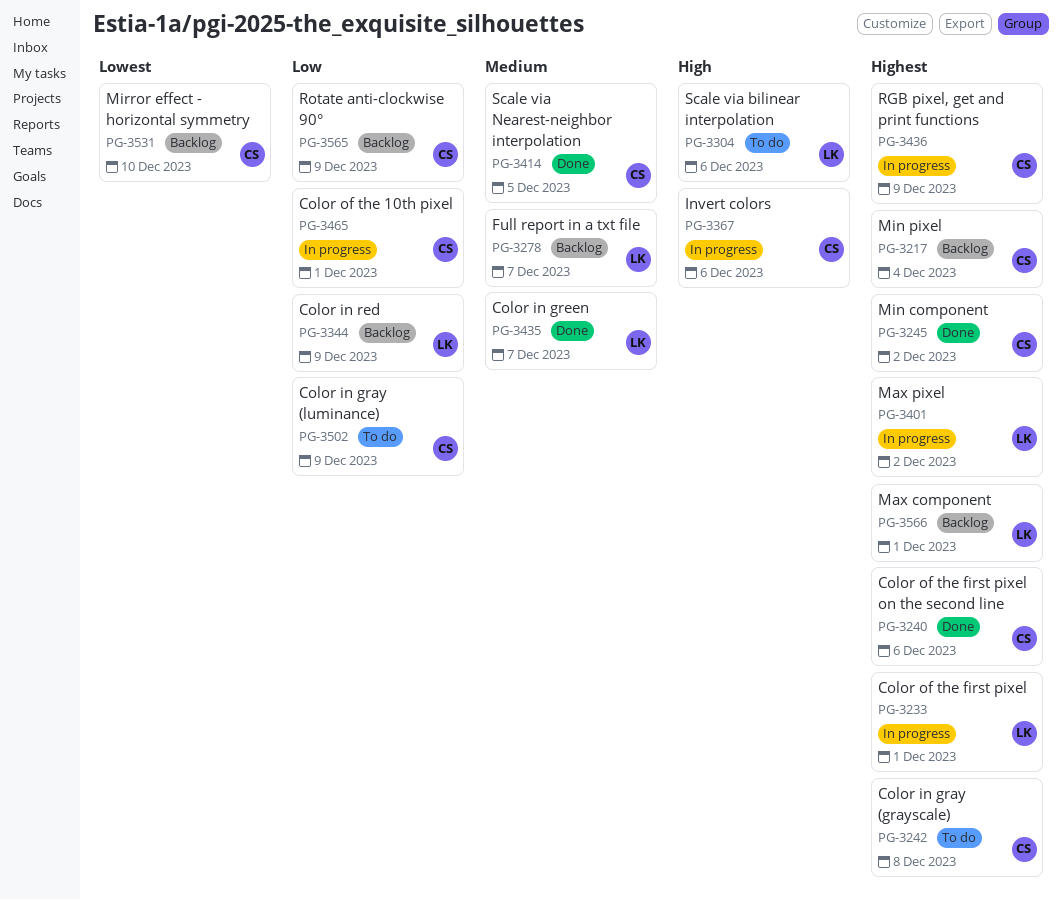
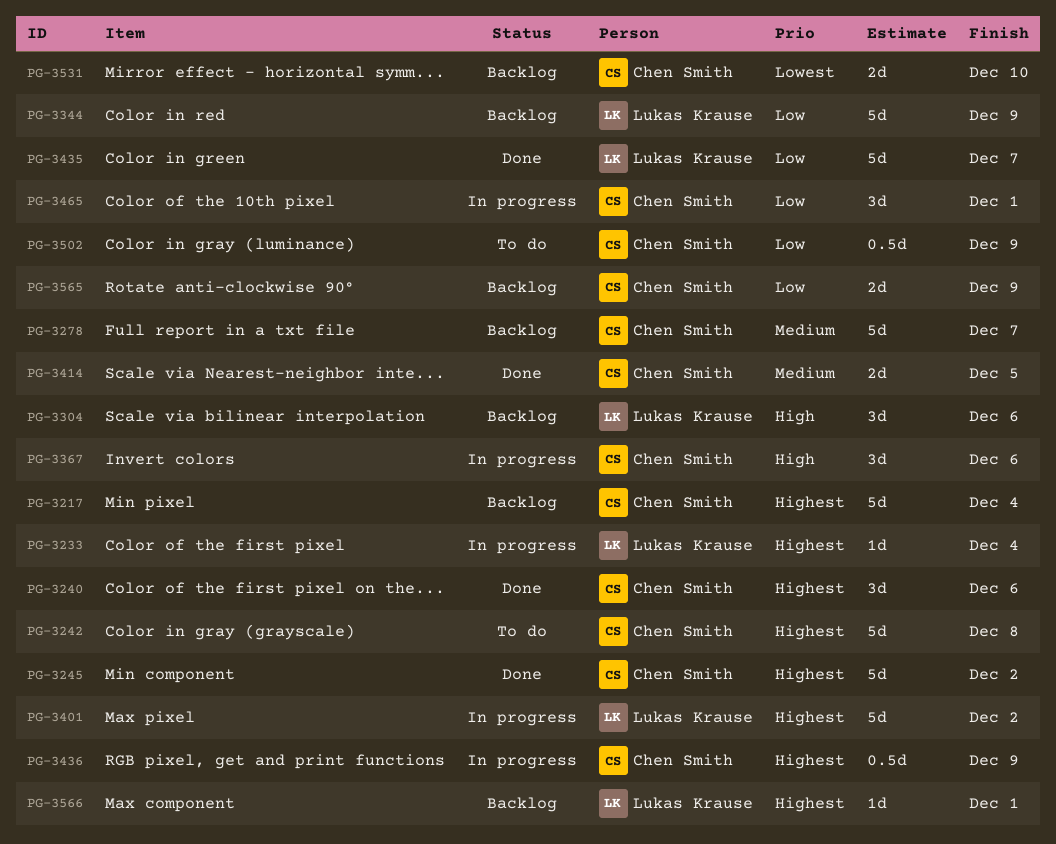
PG-3233, due: Dec 1 -> Dec 4
PG-3278, owner: Lukas Krause -> Chen Smith
PG-3304, status: To do -> Backlog
PG-3435, priority: Medium -> Low

